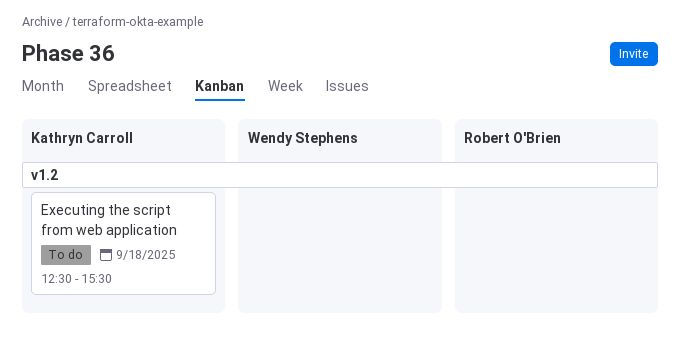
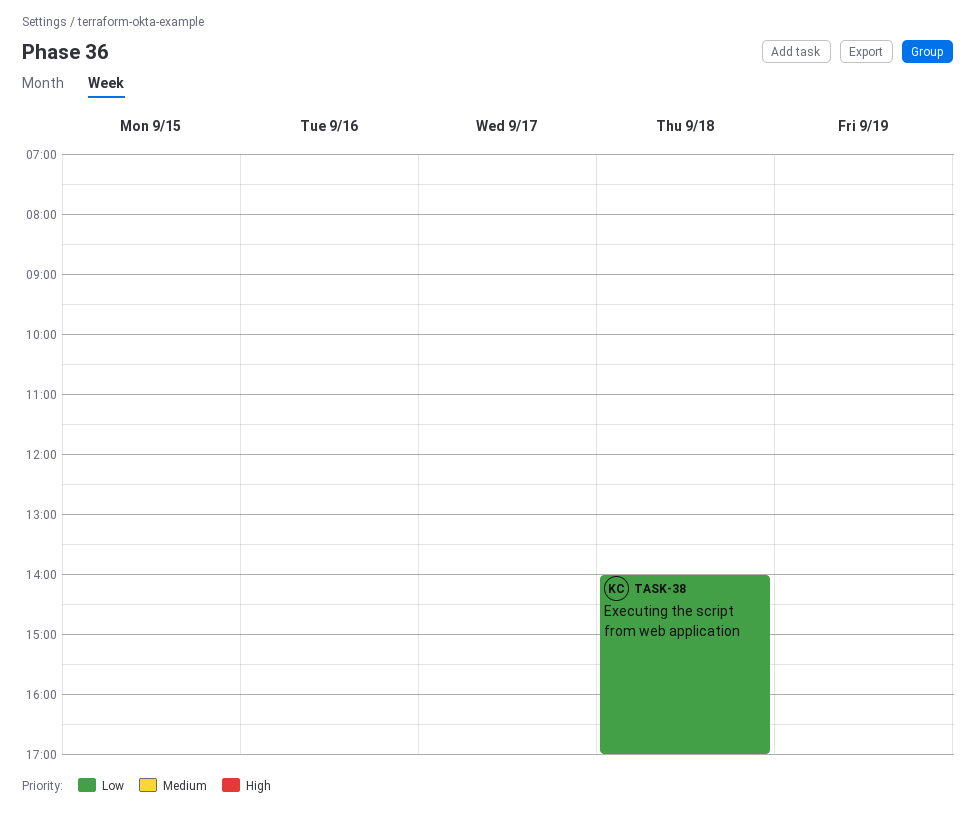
Executing the script from web application, begins: 12:30 -> 14:00
Executing the script from web application, ends: 15:30 -> 17:00

